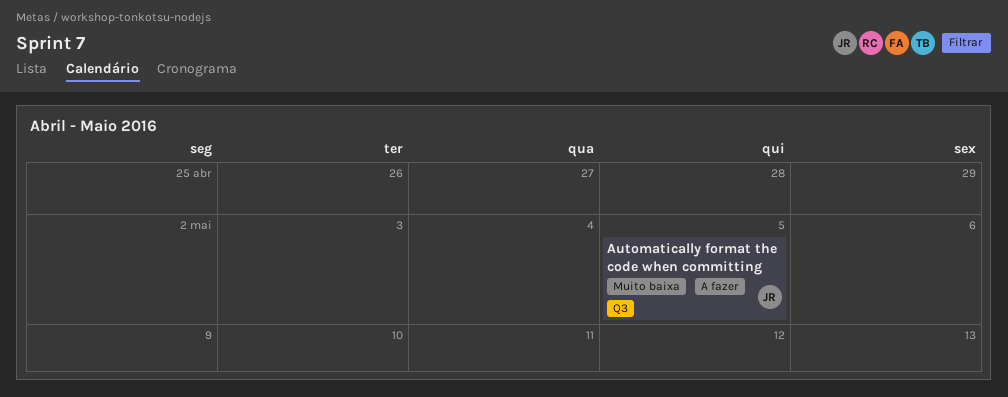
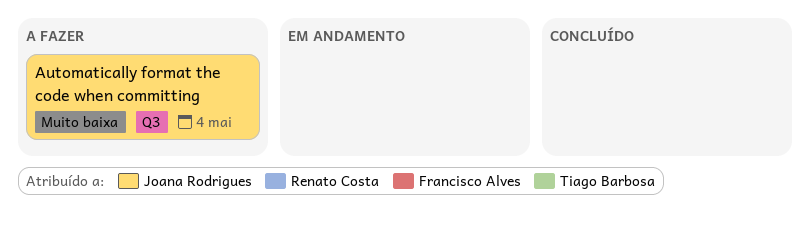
Automatically format the code when committing, due: May 5 -> May 4

